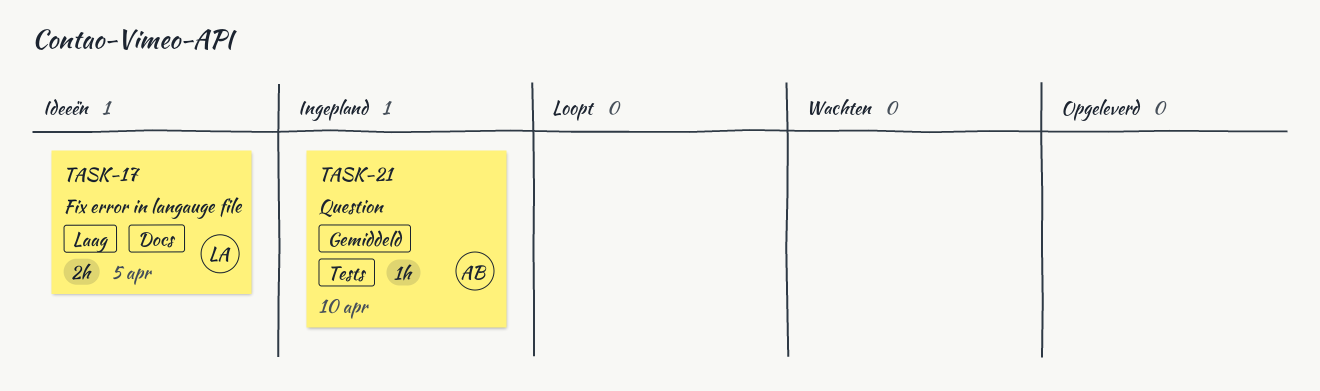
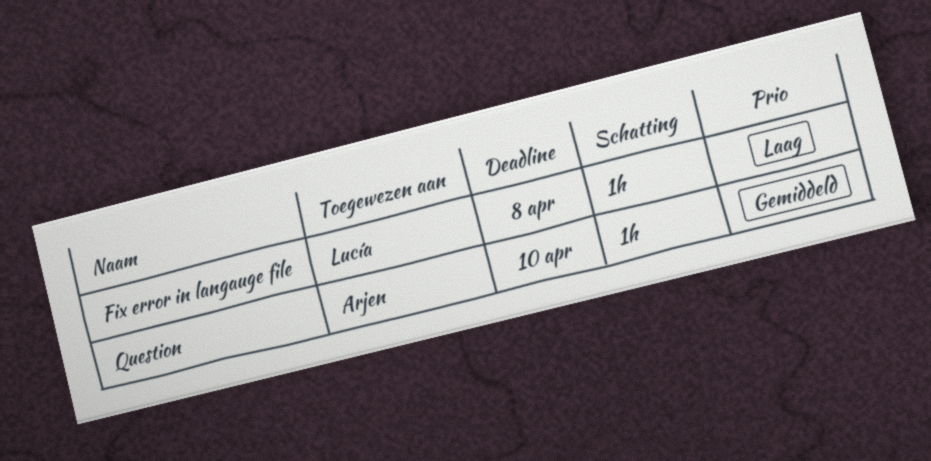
Fix error in langauge file, estimate: 2h -> 1h
Fix error in langauge file, due: Apr 5 -> Apr 8

